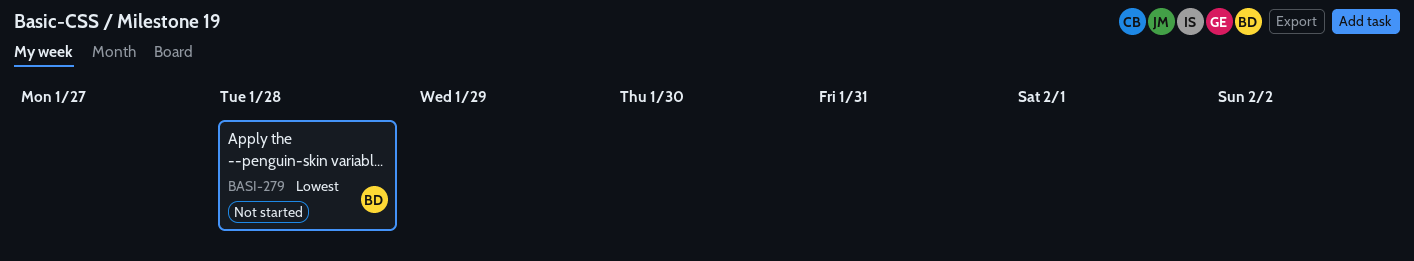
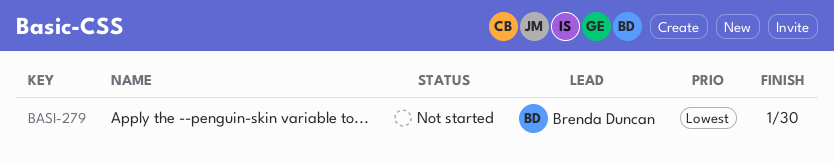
BASI-279, due: Jan 28 -> Jan 30

